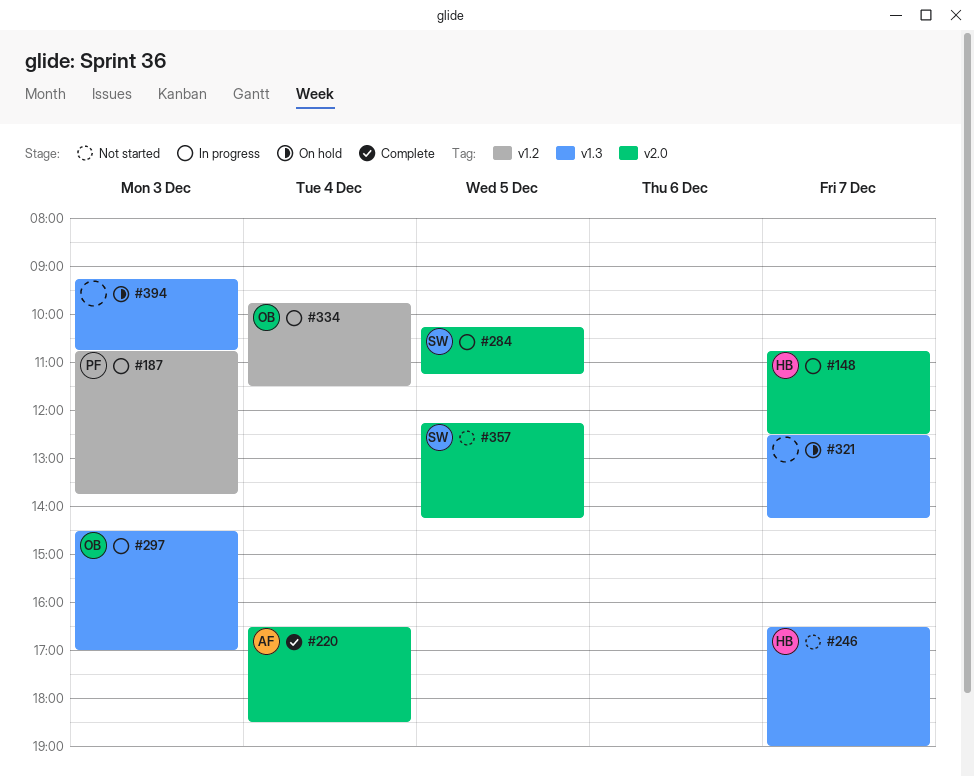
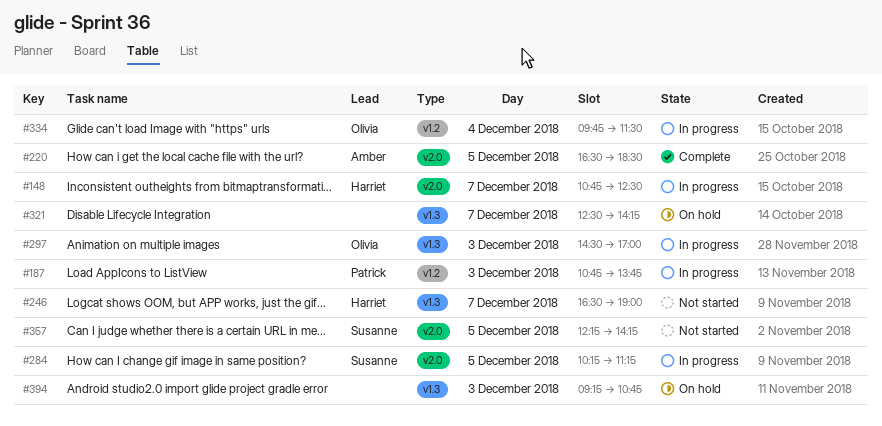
#220, day: Dec 4 -> Dec 5

